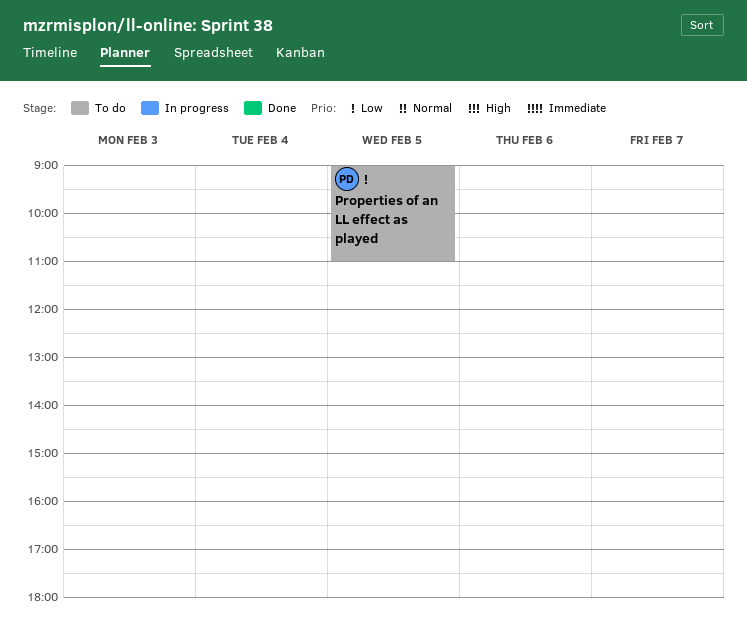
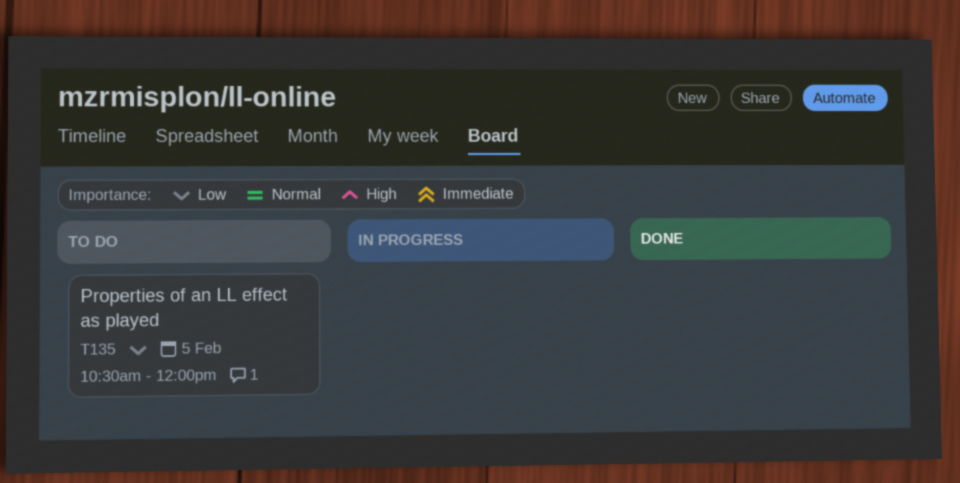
Properties of an LL effect as played, begins: 09:00 -> 10:30
Properties of an LL effect as played, ends: 11:00 -> 12:00

